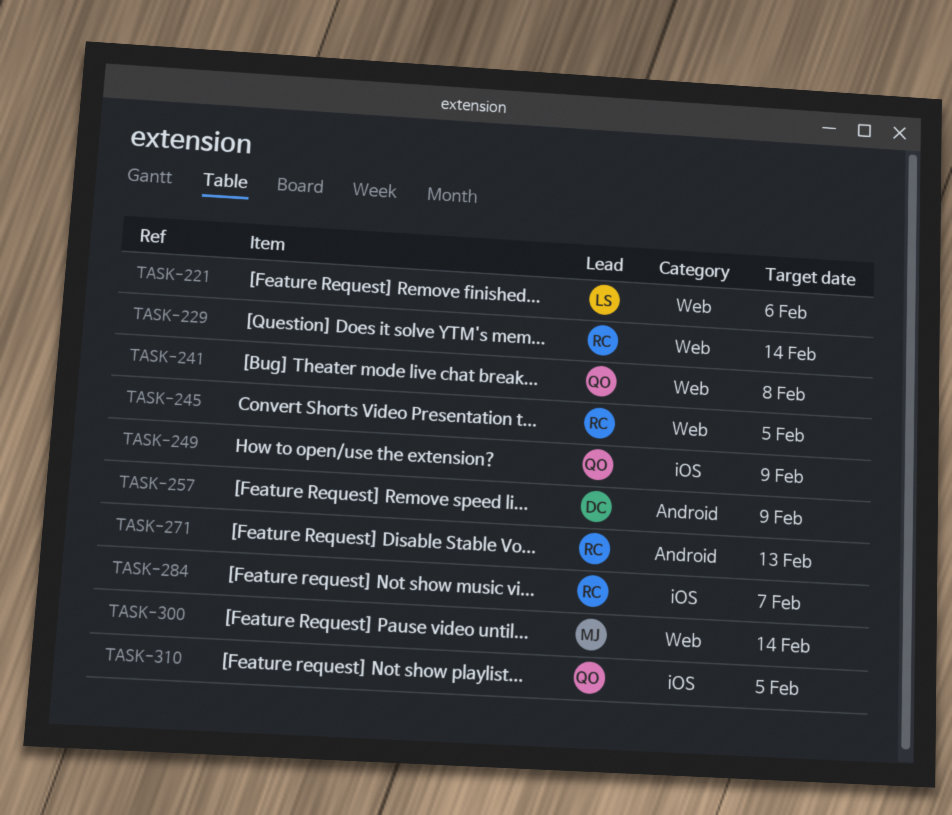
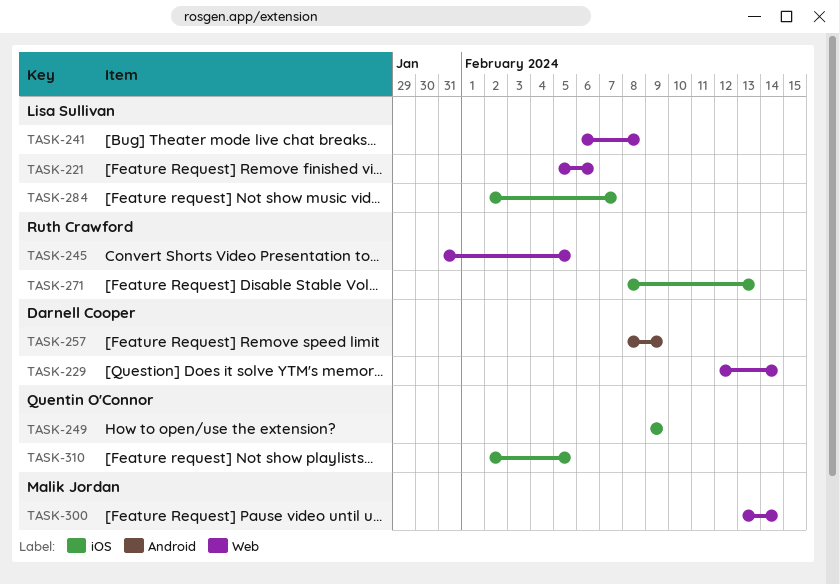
TASK-229, owner: Ruth Crawford -> Darnell Cooper
TASK-241, owner: Quentin O'Connor -> Lisa Sullivan
TASK-271, label: Android -> iOS
TASK-284, owner: Ruth Crawford -> Lisa Sullivan

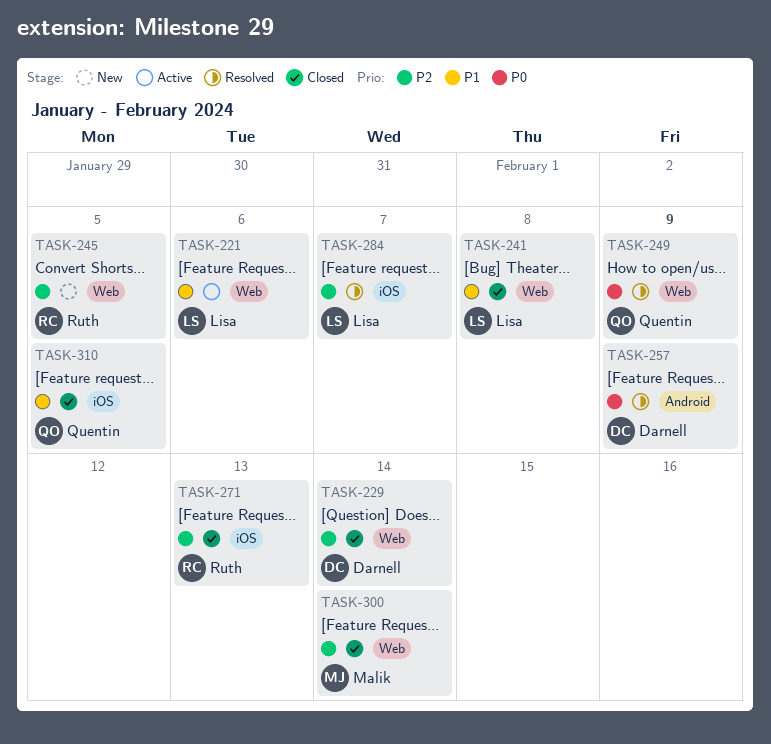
TASK-249, label: iOS -> Web

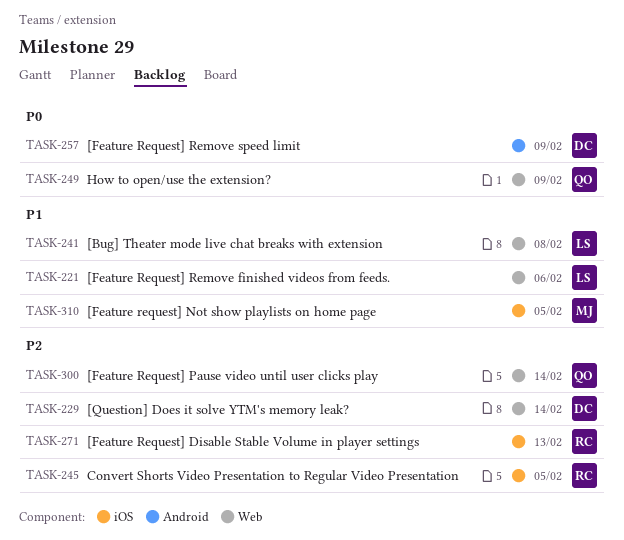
TASK-245, label: Web -> iOS
TASK-284: present -> none
TASK-300, owner: Malik -> Quentin
TASK-310, owner: Quentin -> Malik

